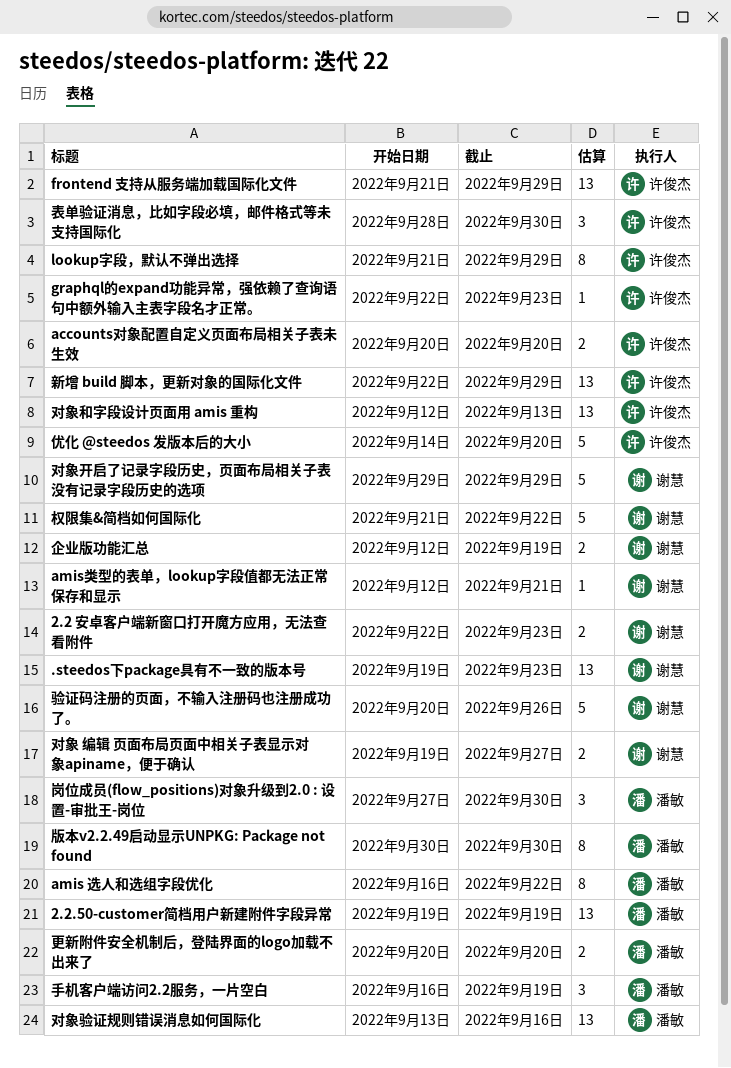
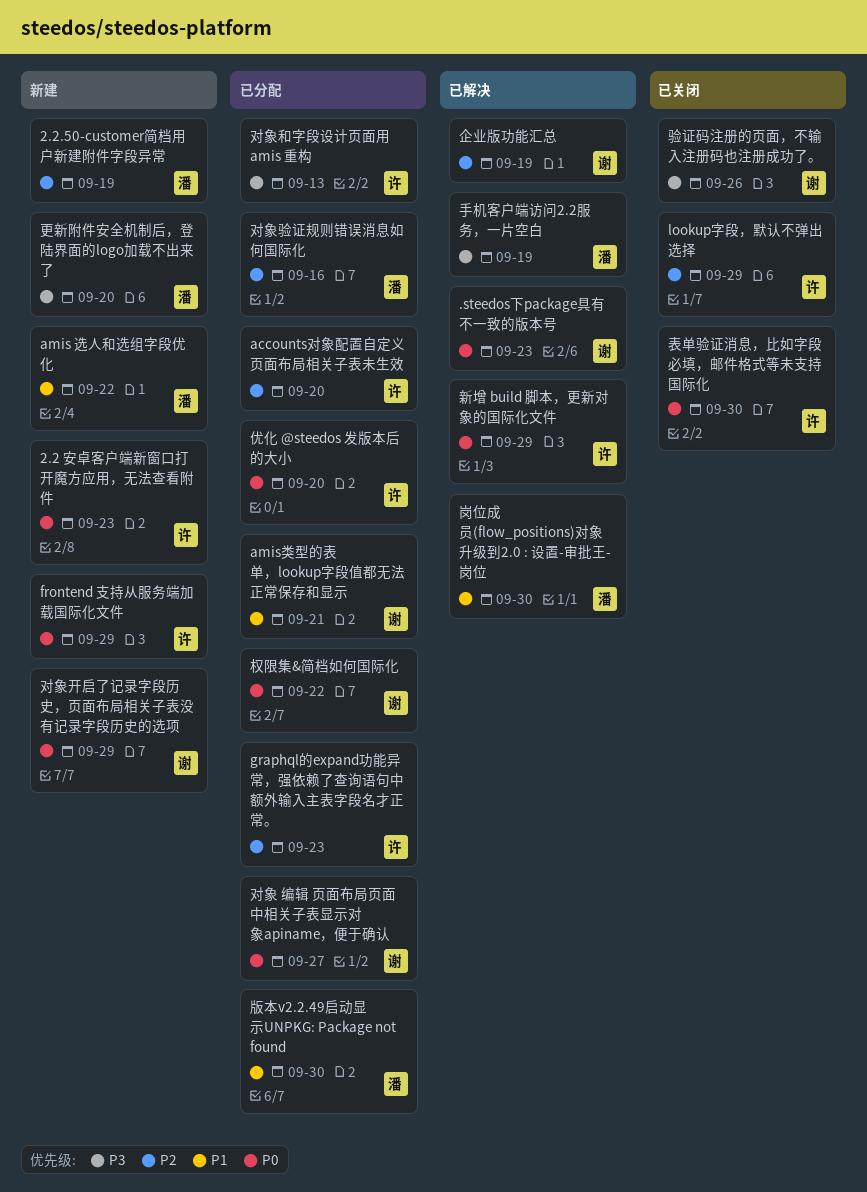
2.2 安卓客户端新窗口打开魔方应用，无法查看附件, owner: 谢慧 -> 许俊杰

